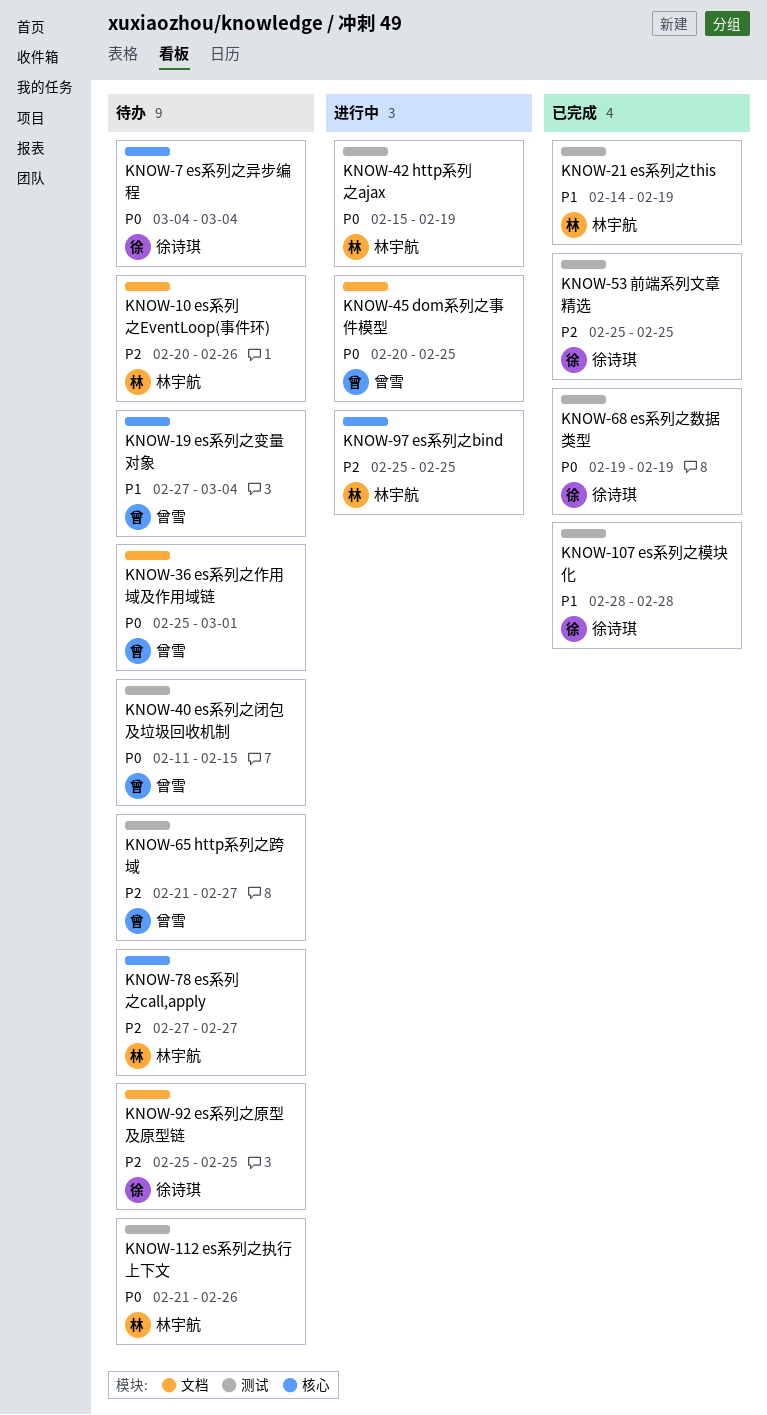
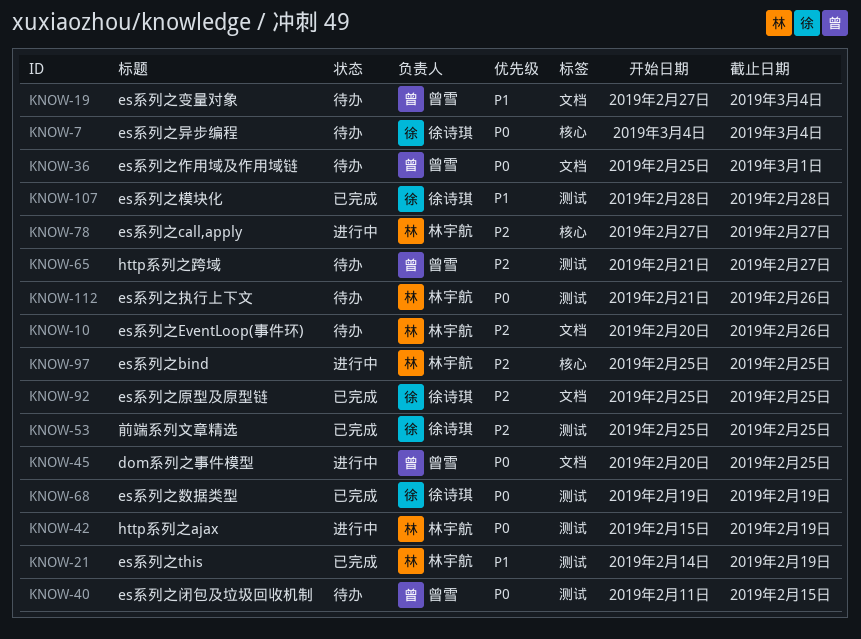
KNOW-19, label: 核心 -> 文档
KNOW-78, status: 待办 -> 进行中
KNOW-92, status: 待办 -> 已完成

